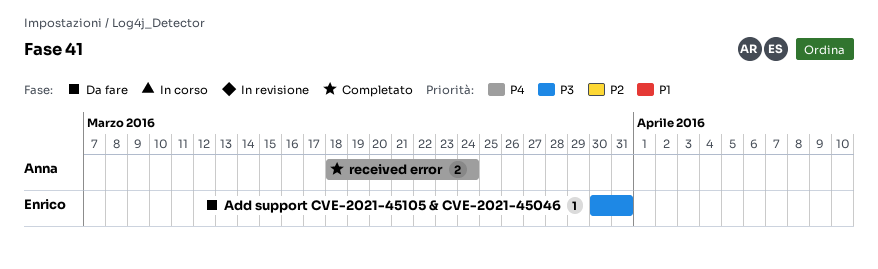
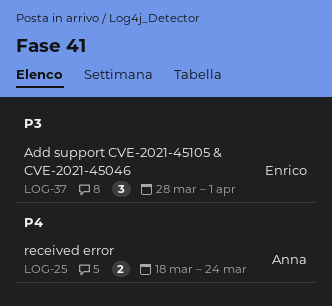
Add support CVE-2021-45105 & CVE-2021-45046, estimate: 1 -> 3
Add support CVE-2021-45105 & CVE-2021-45046, start: Mar 30 -> Mar 28
Add support CVE-2021-45105 & CVE-2021-45046, due: Mar 31 -> Apr 1

